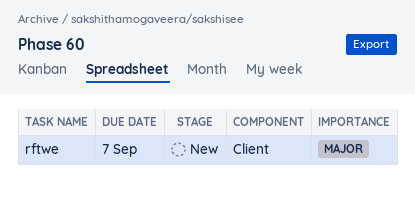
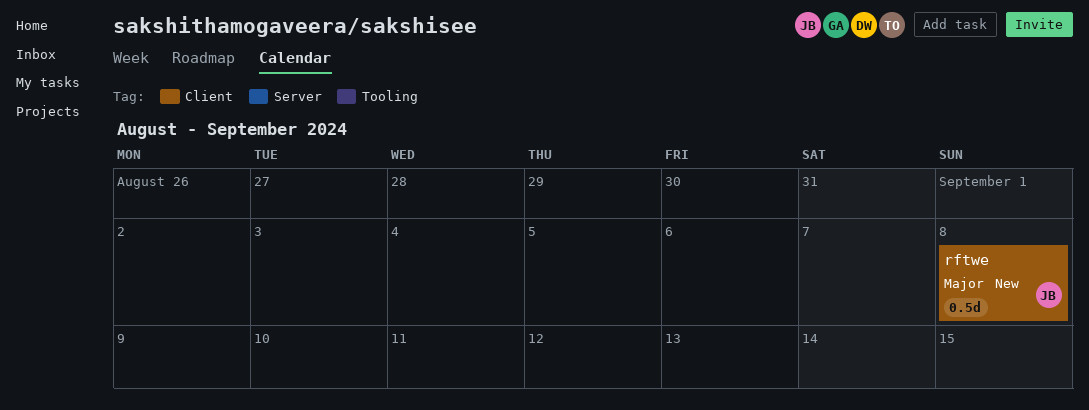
rftwe, due: Sep 7 -> Sep 8

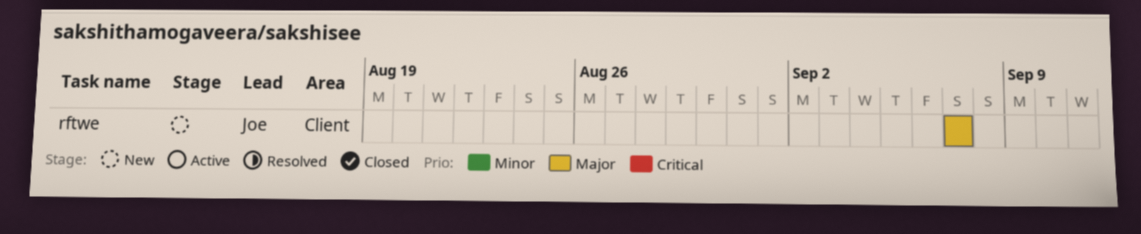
rftwe, due: Sep 8 -> Sep 7

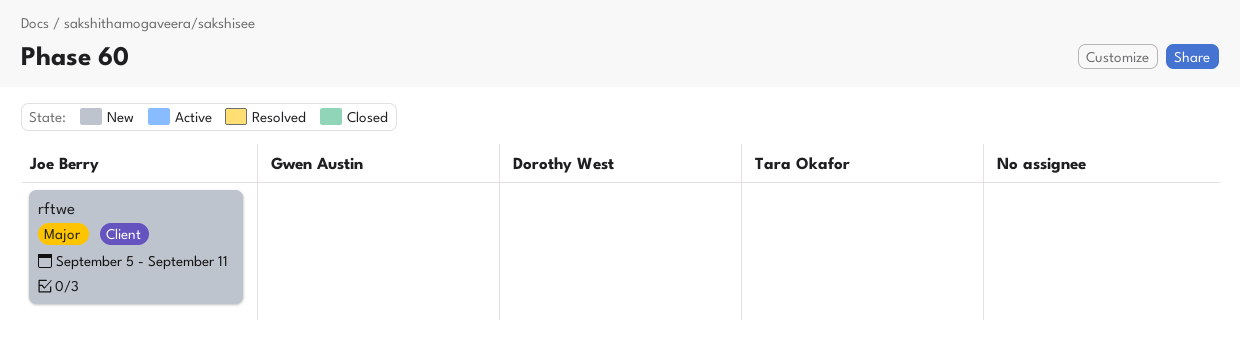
rftwe, start: Sep 7 -> Sep 5
rftwe, due: Sep 7 -> Sep 11

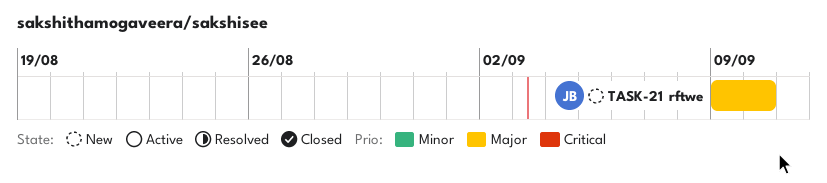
rftwe, start: Sep 5 -> Sep 9
rftwe, due: Sep 11 -> Sep 10

